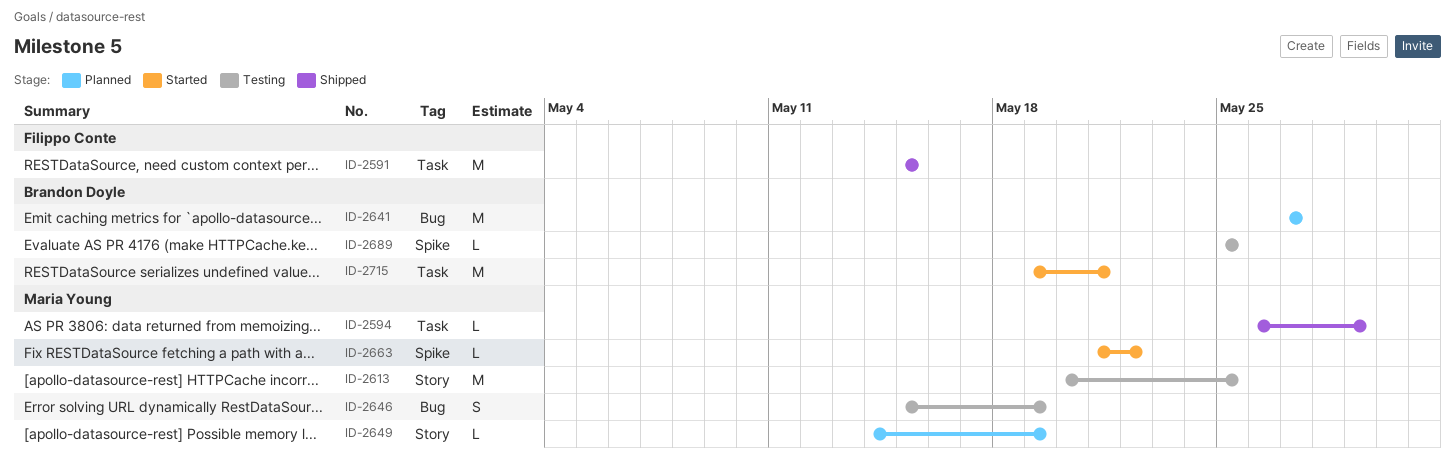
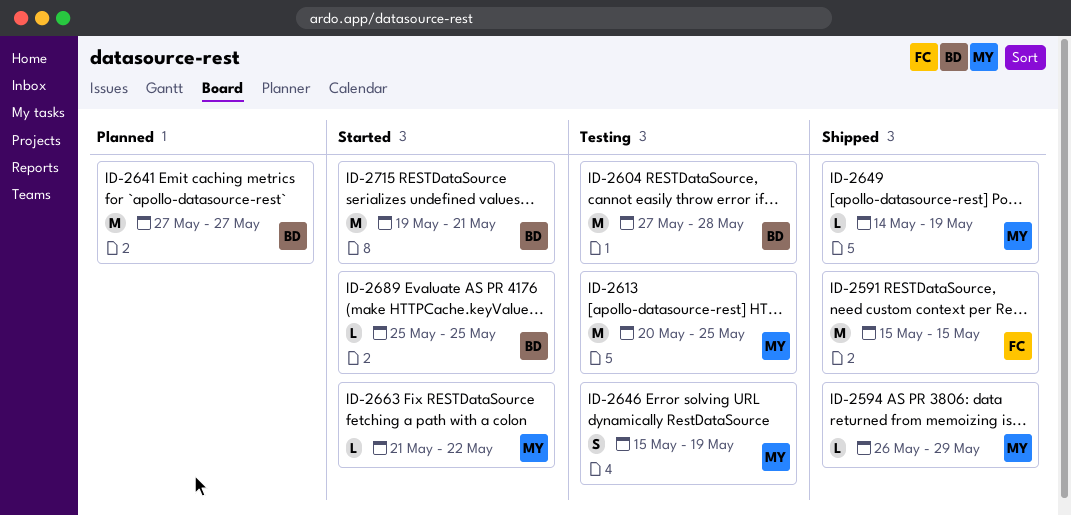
ID-2604: none -> present
ID-2649, status: Planned -> Shipped
ID-2689, status: Testing -> Started

